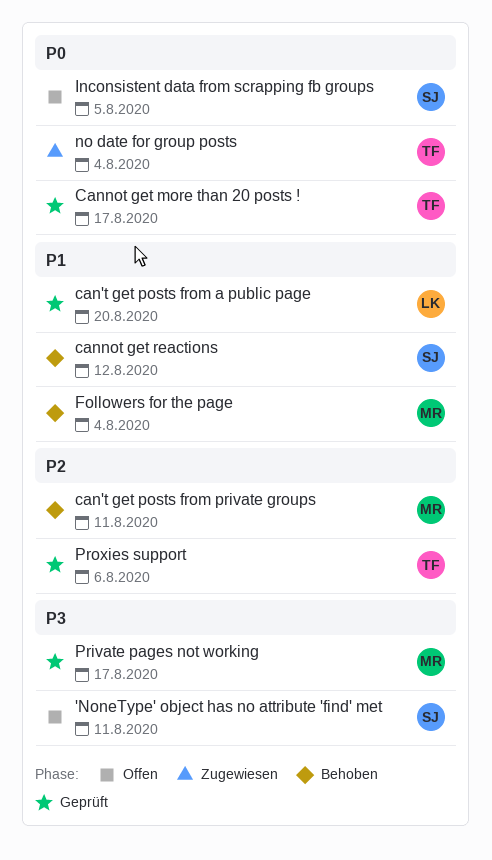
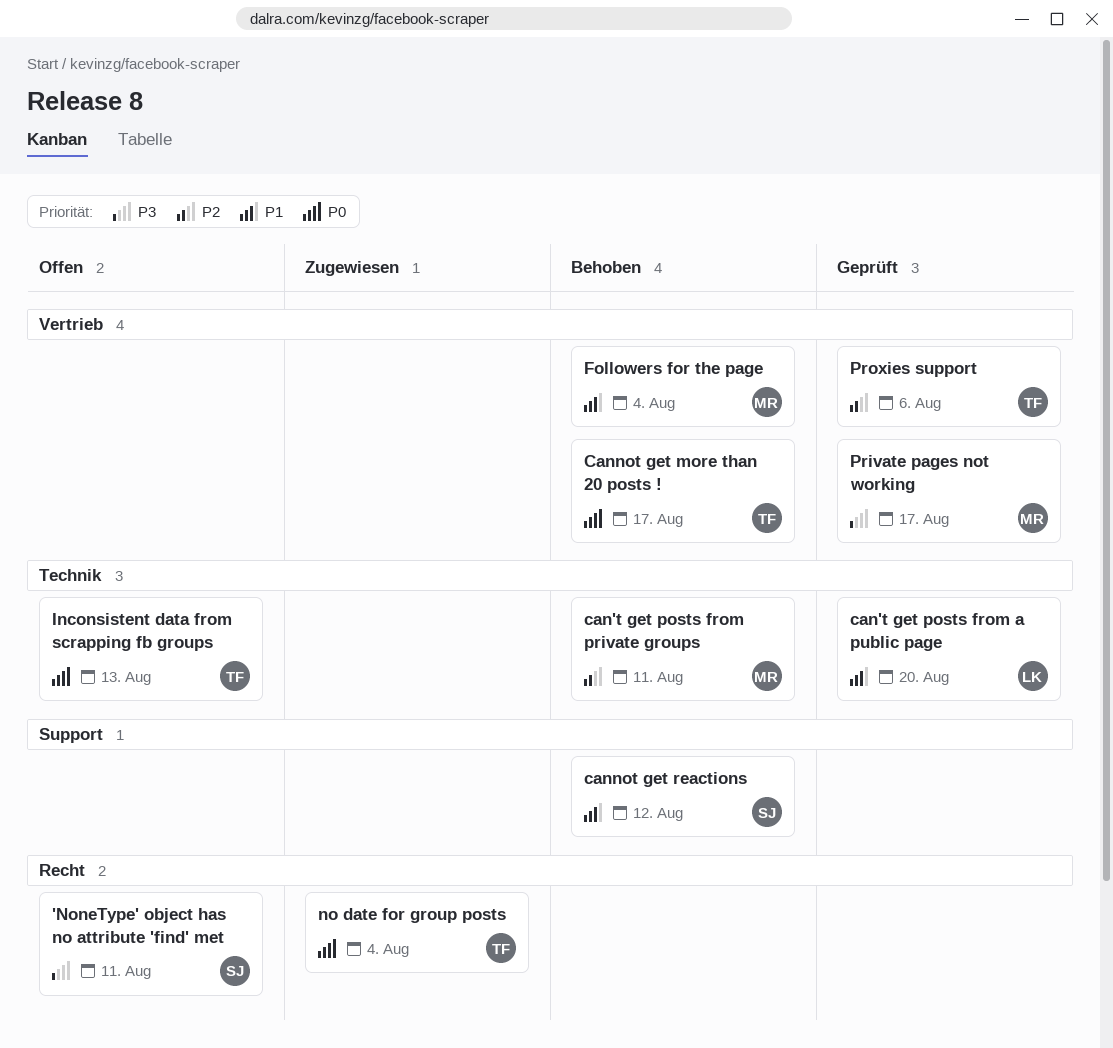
Cannot get more than 20 posts !, status: Geprüft -> Behoben
Inconsistent data from scrapping fb groups, owner: SJ -> TF
Inconsistent data from scrapping fb groups, due: Aug 5 -> Aug 13

